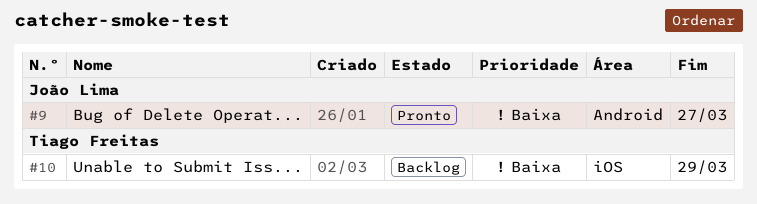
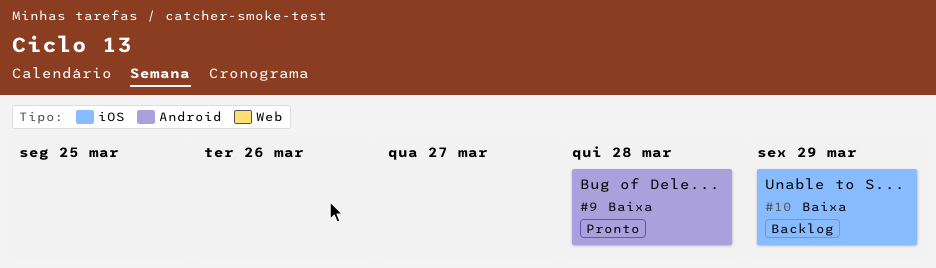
#9, due: Mar 27 -> Mar 28

